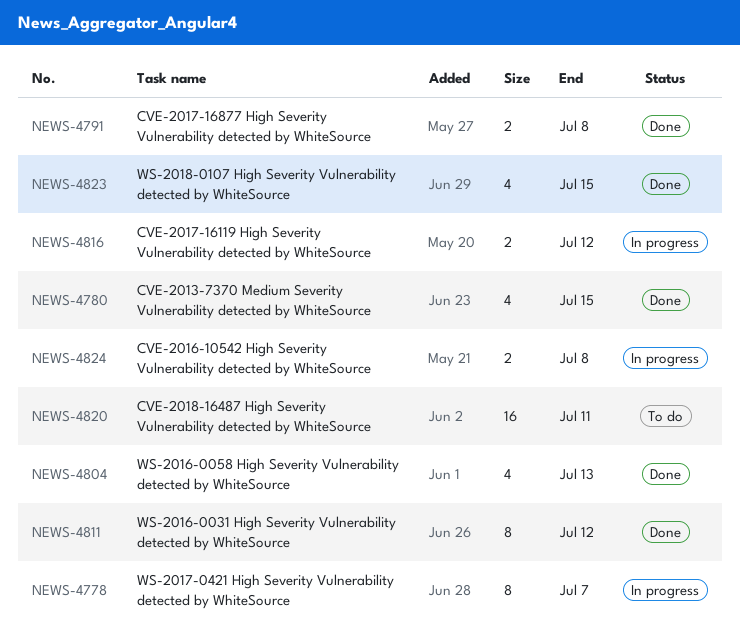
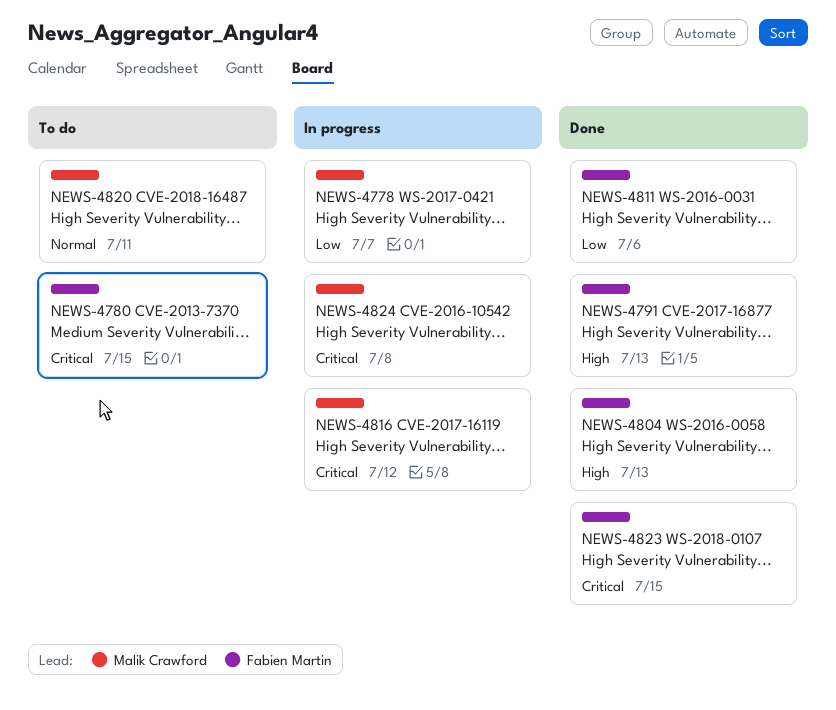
NEWS-4780, status: Done -> To do
NEWS-4791, due: Jul 8 -> Jul 13
NEWS-4811, due: Jul 12 -> Jul 6

